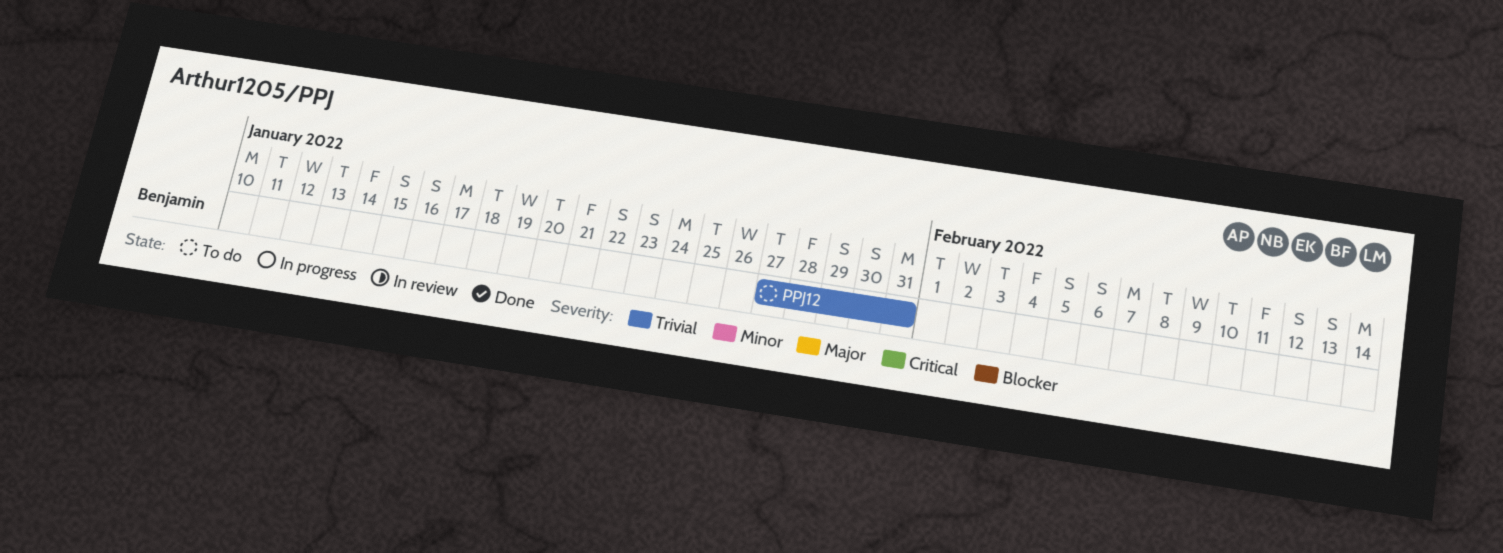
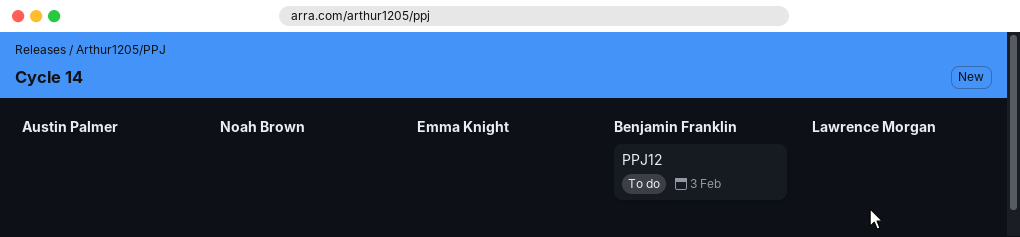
PPJ12, due: Jan 31 -> Feb 3

